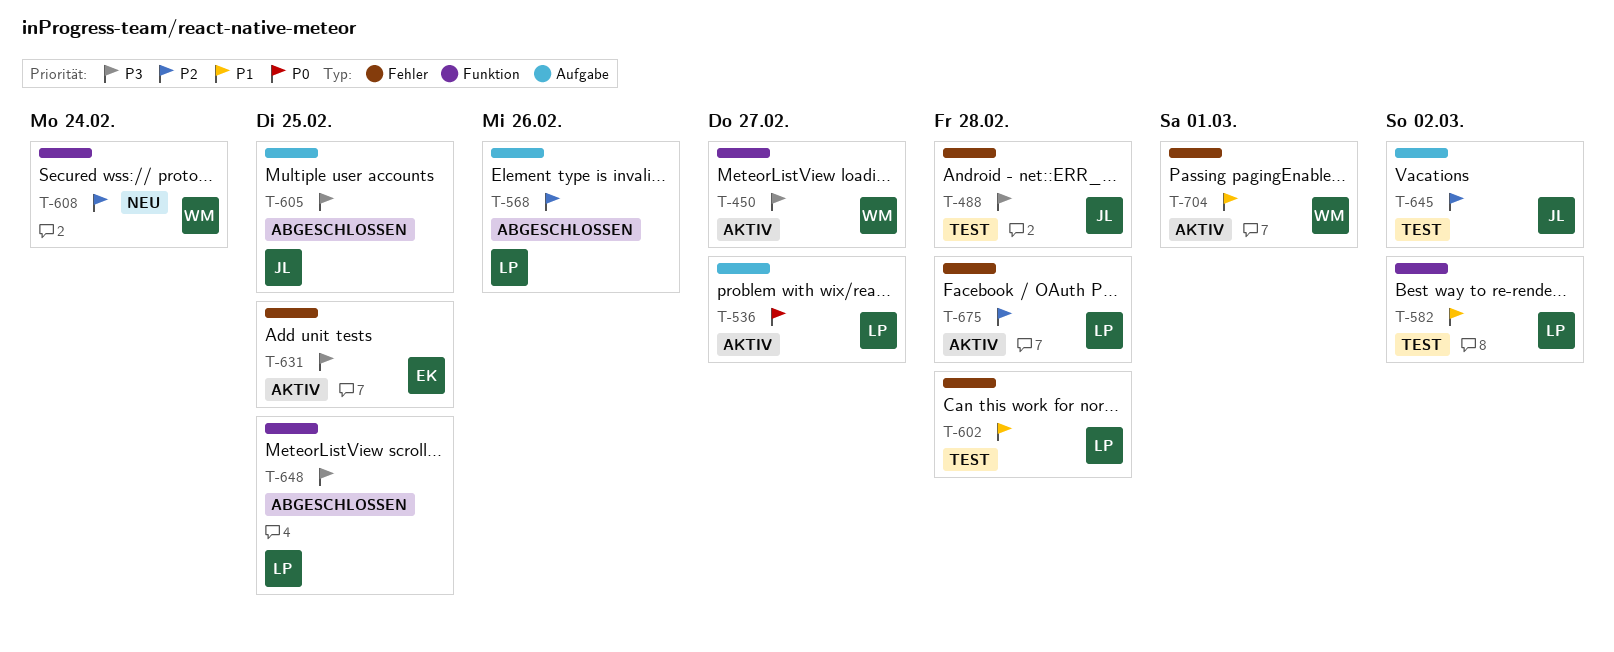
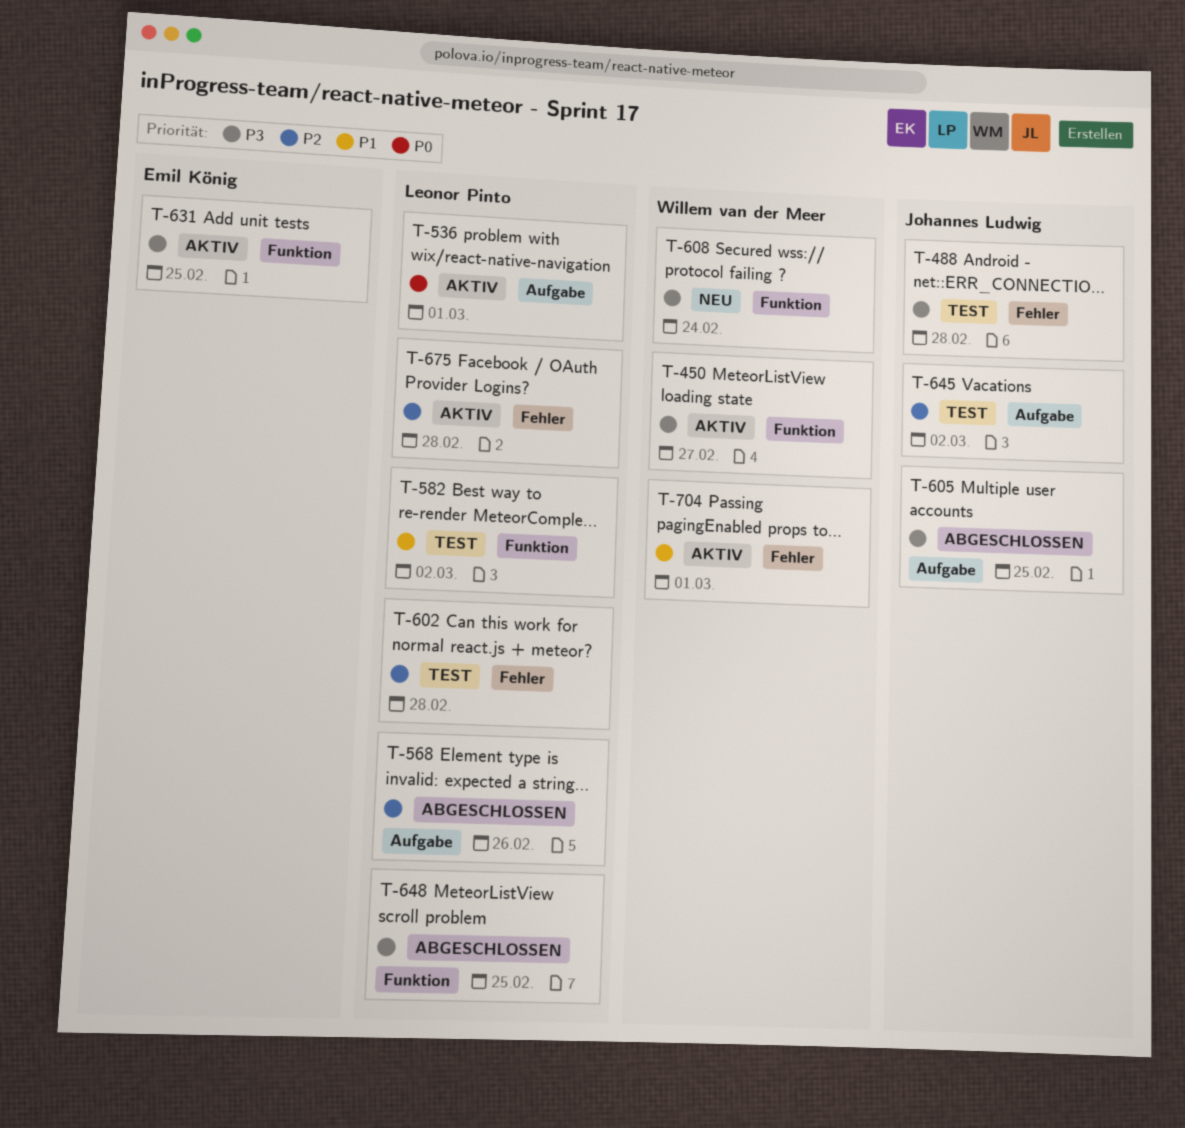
T-536, due: Feb 27 -> Mar 1
T-602, priority: P1 -> P2
T-608, priority: P2 -> P3
T-631, label: Fehler -> Funktion

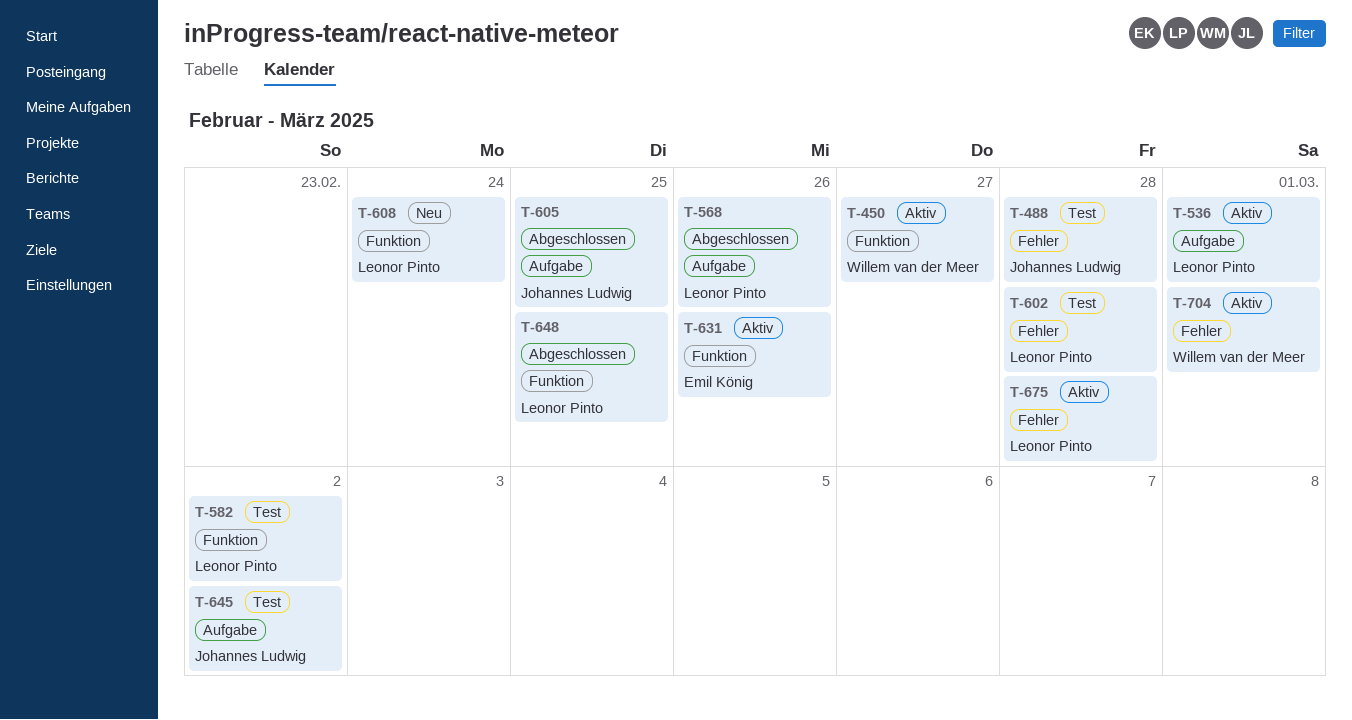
T-608, owner: Willem van der Meer -> Leonor Pinto
T-631, due: Feb 25 -> Feb 26

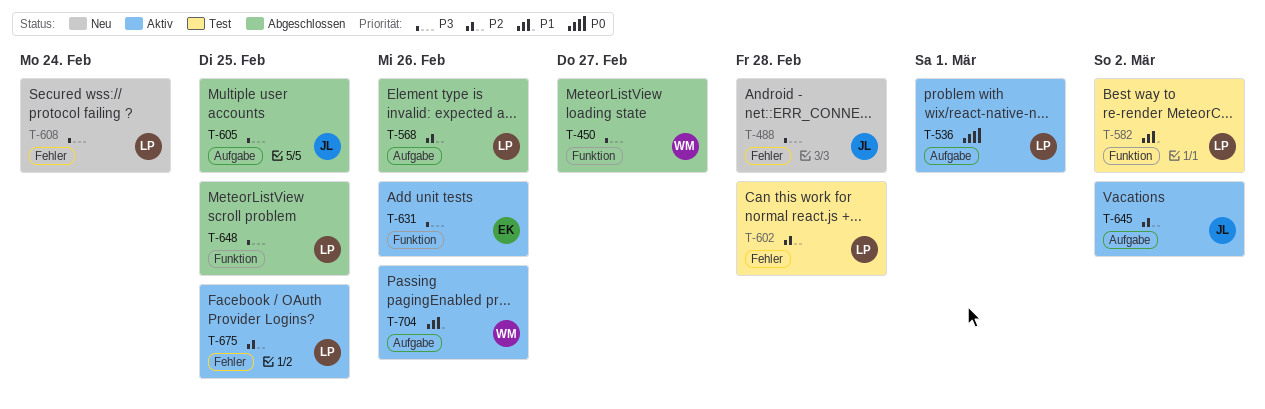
T-450, status: Aktiv -> Abgeschlossen
T-488, status: Test -> Neu
T-608, label: Funktion -> Fehler
T-645, status: Test -> Aktiv
T-675, due: Feb 28 -> Feb 25
T-704, label: Fehler -> Aufgabe
T-704, due: Mar 1 -> Feb 26

